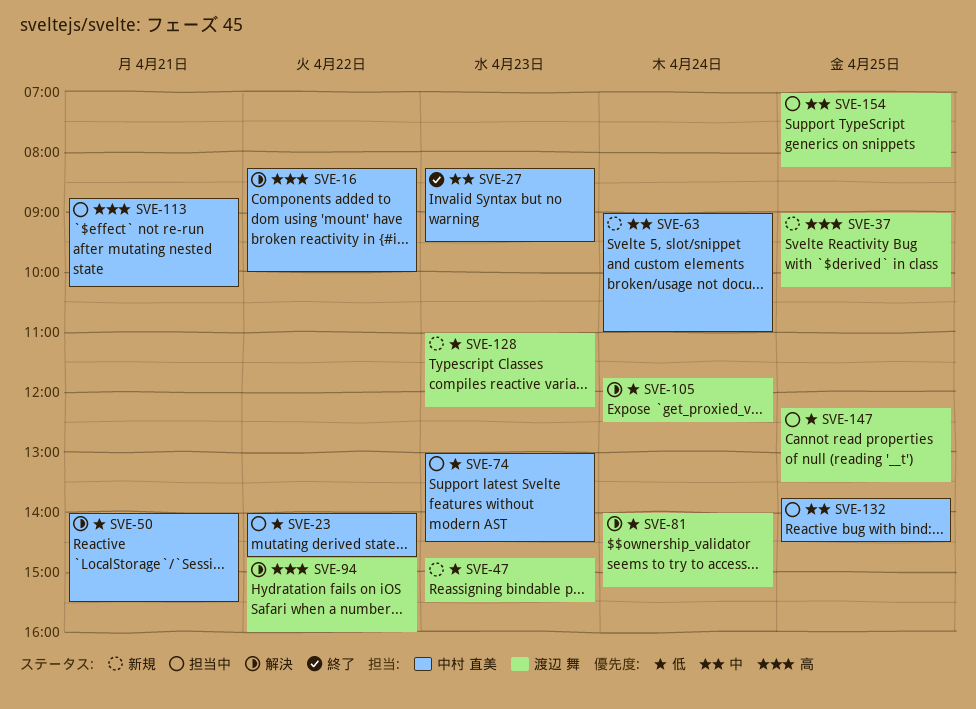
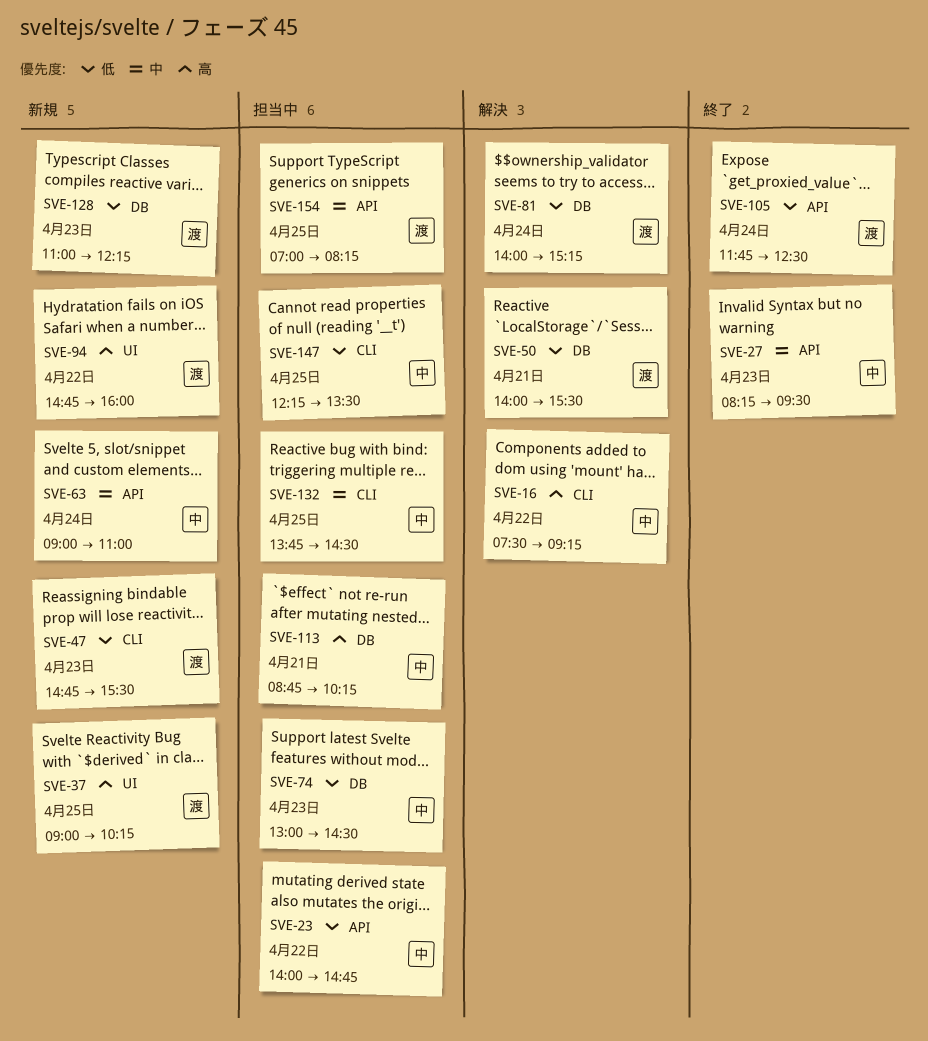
SVE-16, begins: 08:15 -> 07:30
SVE-16, ends: 10:00 -> 09:15
SVE-50, owner: 中村 直美 -> 渡辺 舞
SVE-94, status: 解決 -> 新規
SVE-105, status: 解決 -> 終了
SVE-147, owner: 渡辺 舞 -> 中村 直美

